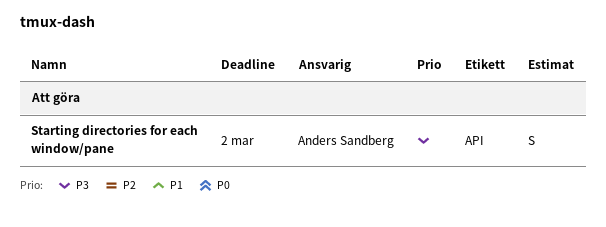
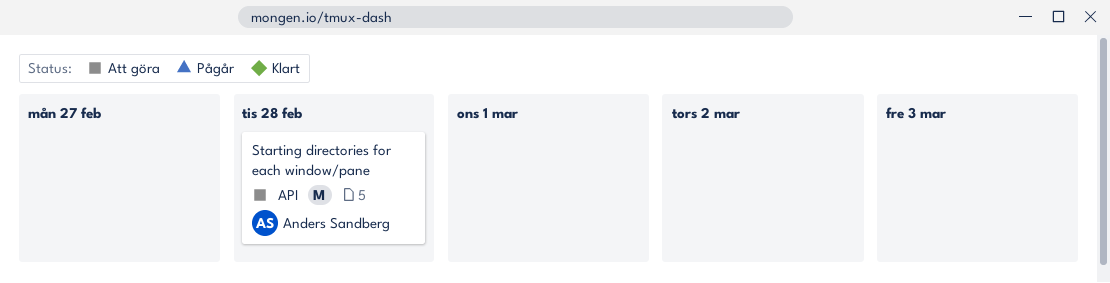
Starting directories for each window/pane, estimate: S -> M
Starting directories for each window/pane, due: Mar 2 -> Feb 28

